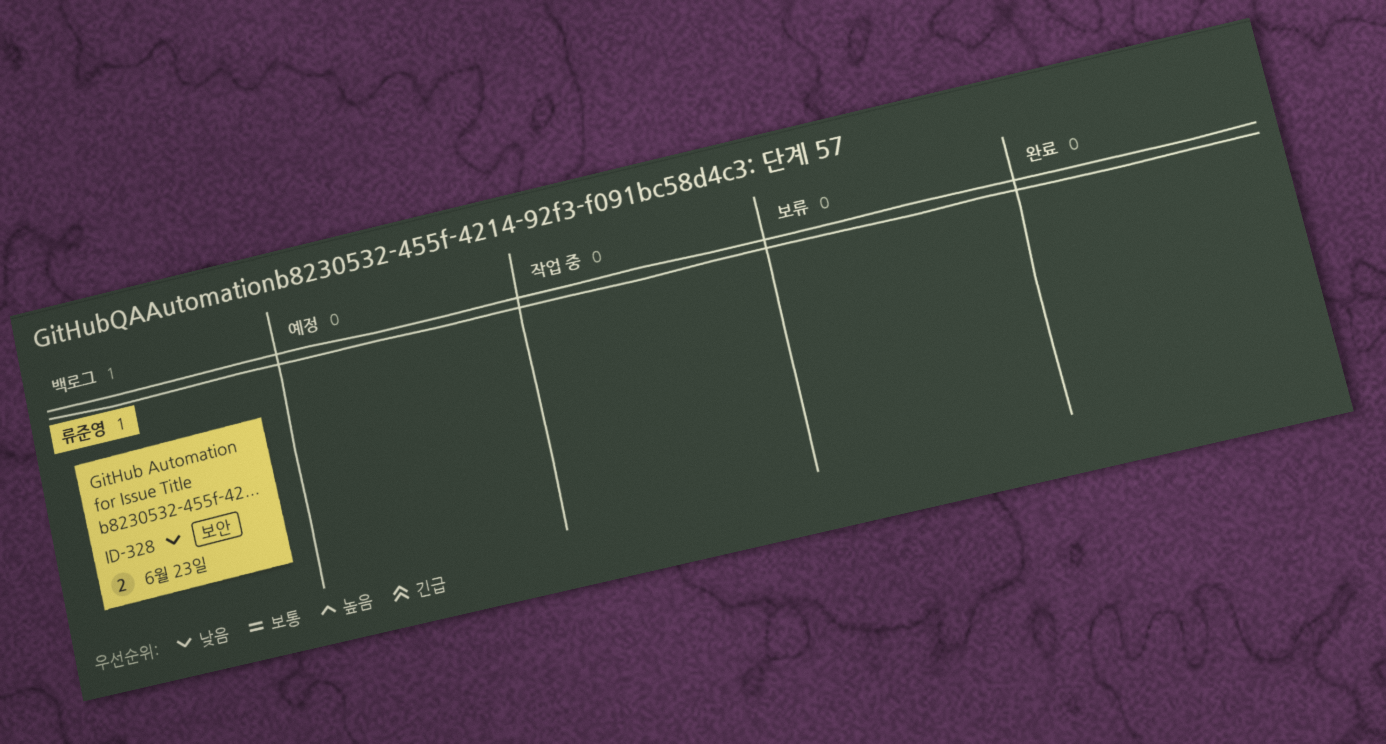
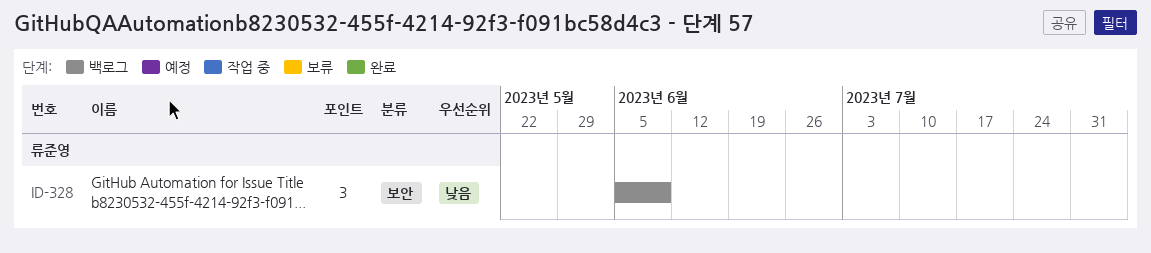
ID-328, estimate: 2 -> 3
ID-328, due: Jun 23 -> Jun 9

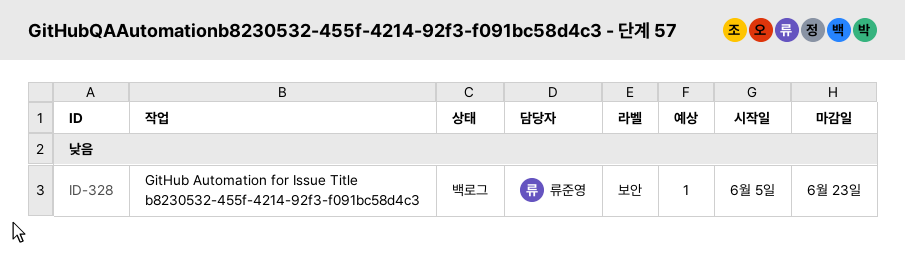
ID-328, estimate: 3 -> 1
ID-328, due: Jun 9 -> Jun 23

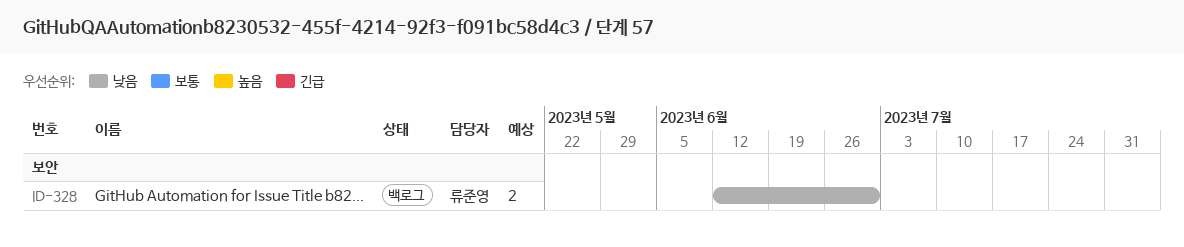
ID-328, estimate: 1 -> 2
ID-328, start: Jun 5 -> Jun 12
ID-328, due: Jun 23 -> Jun 30

